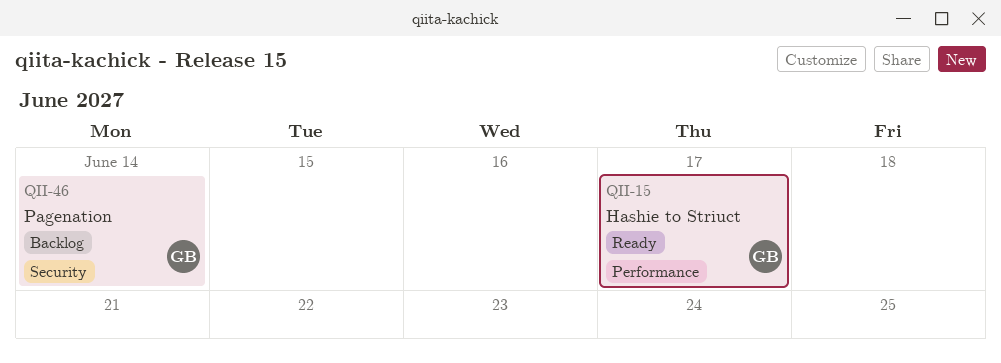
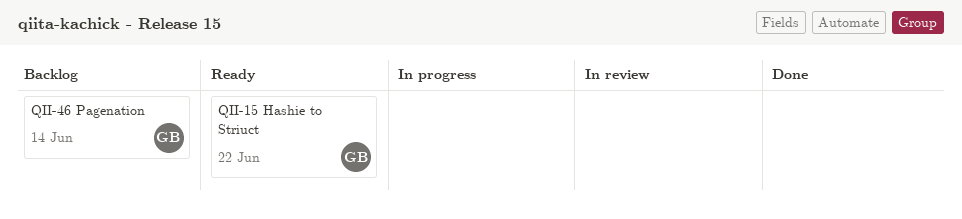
QII-15, due: Jun 17 -> Jun 22

